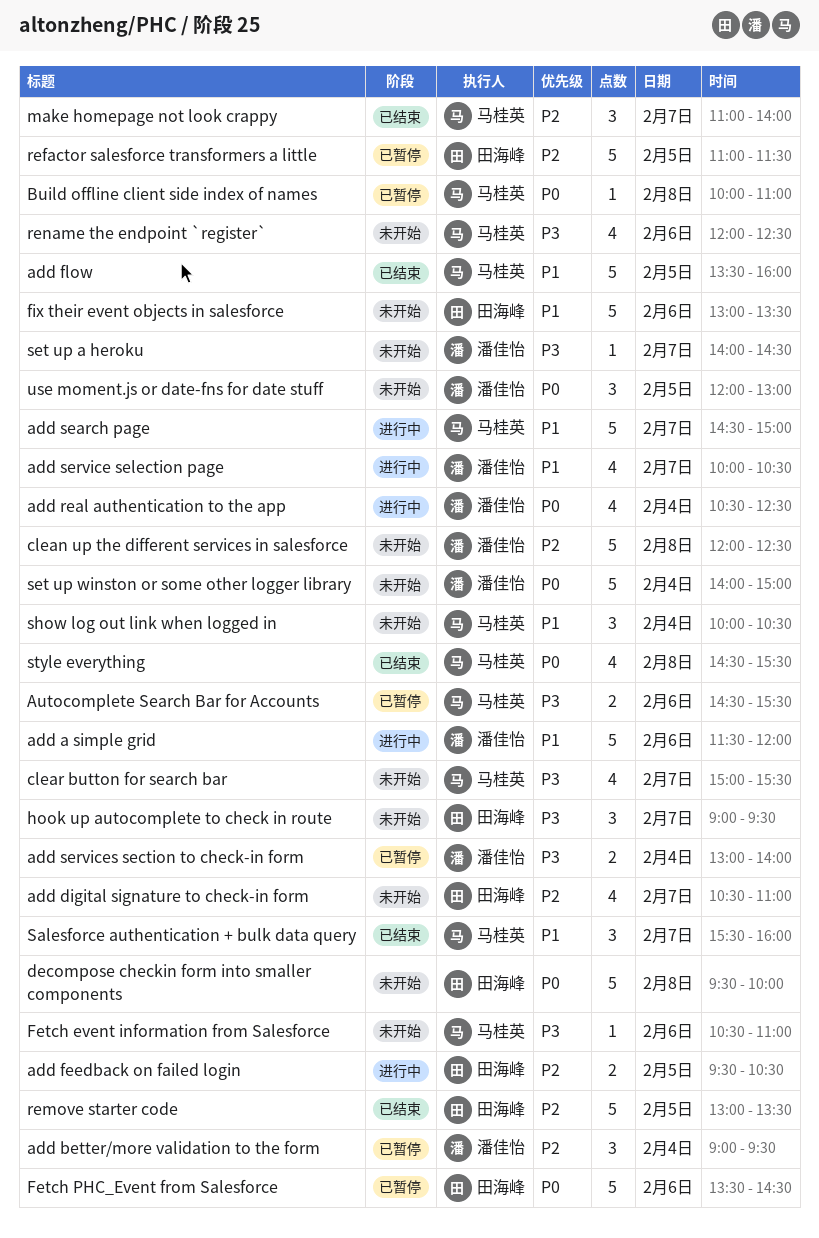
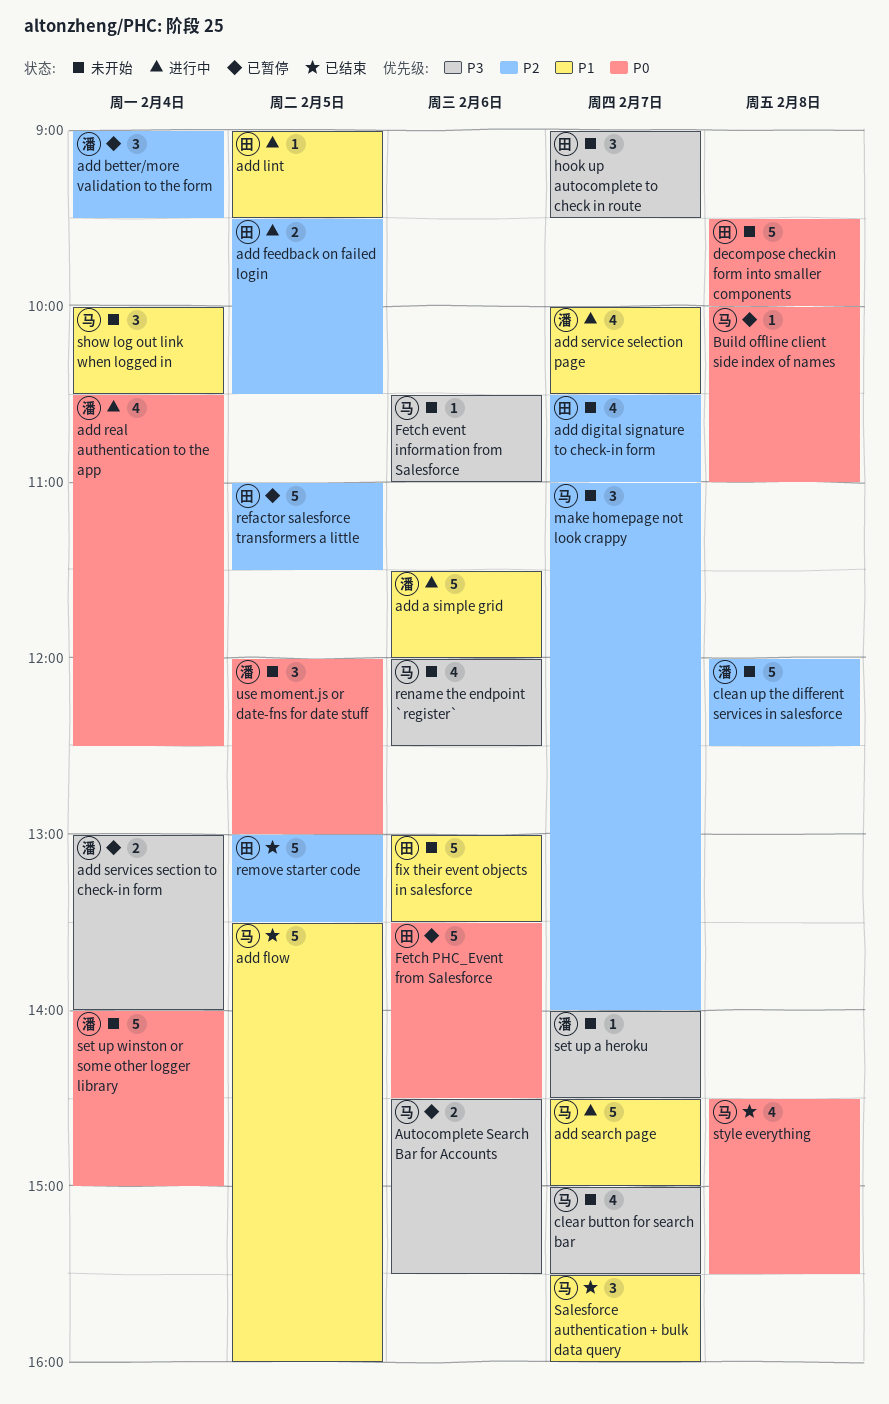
add lint: none -> present
make homepage not look crappy, status: 已结束 -> 未开始

